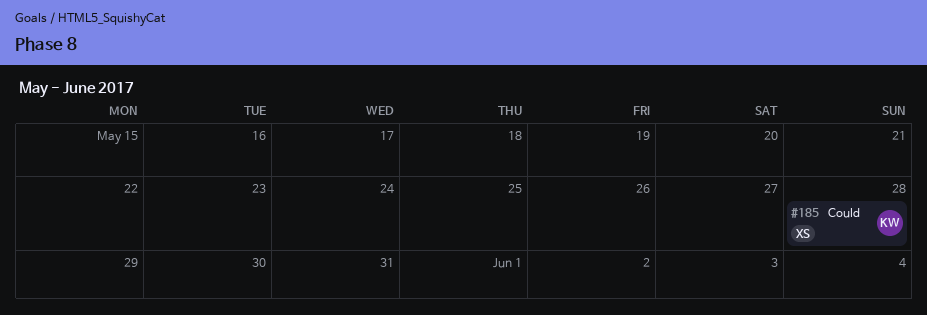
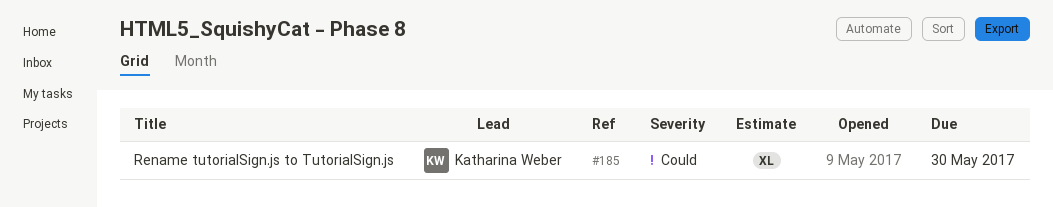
#185, estimate: XS -> XL
#185, due: May 28 -> May 30

